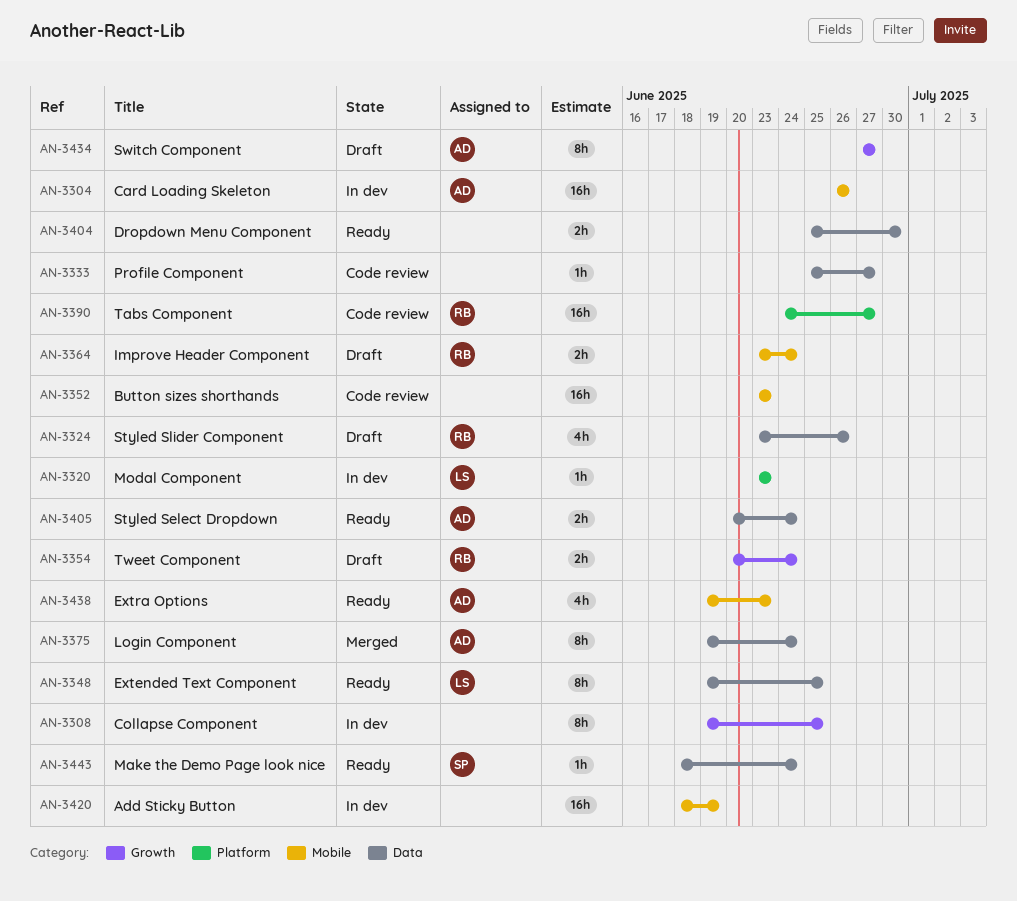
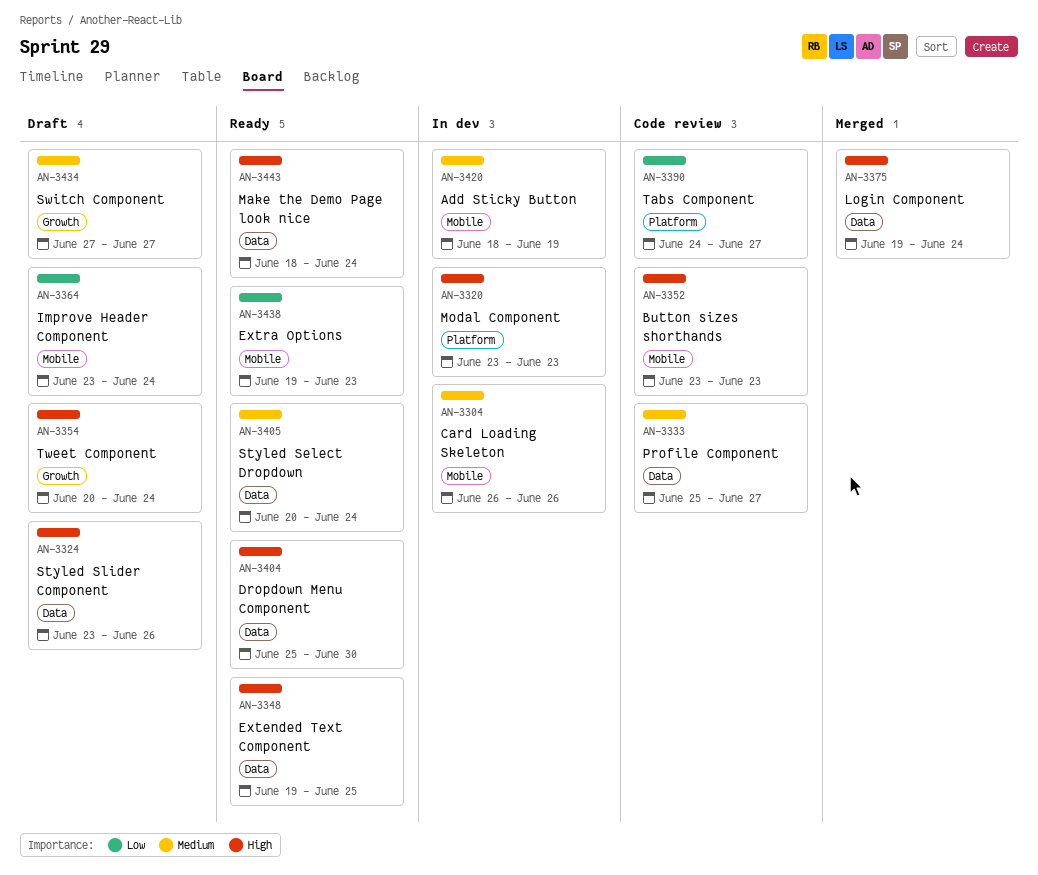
AN-3308: present -> none

